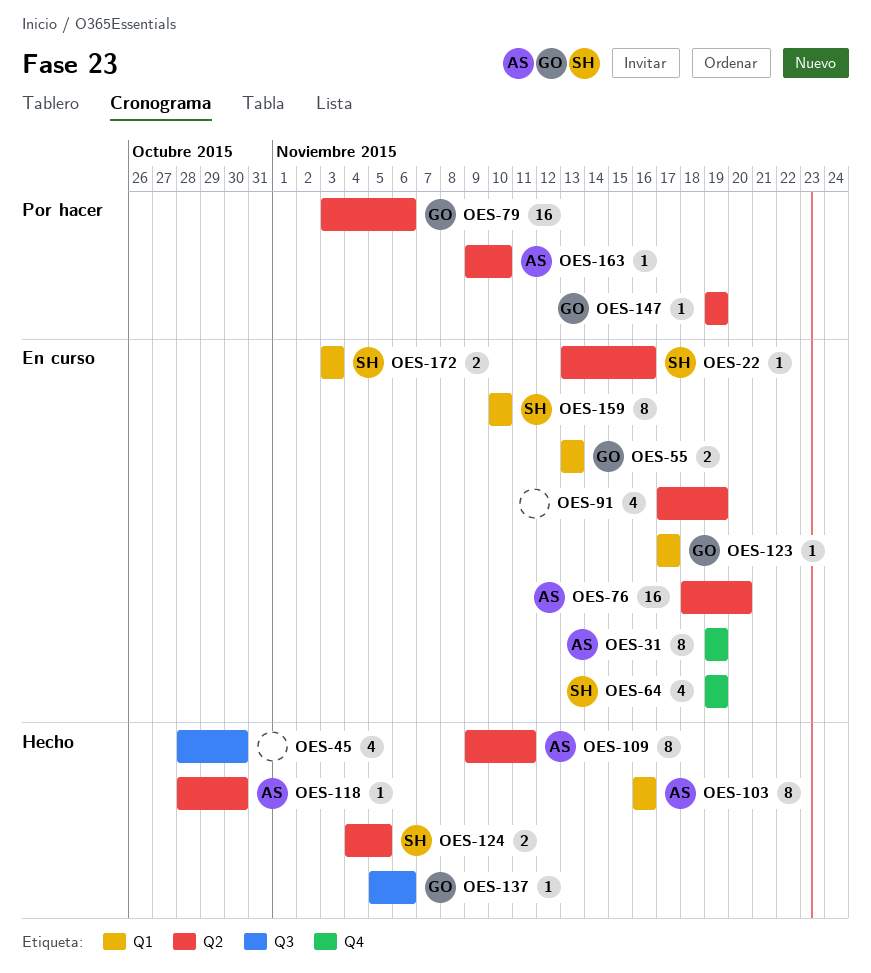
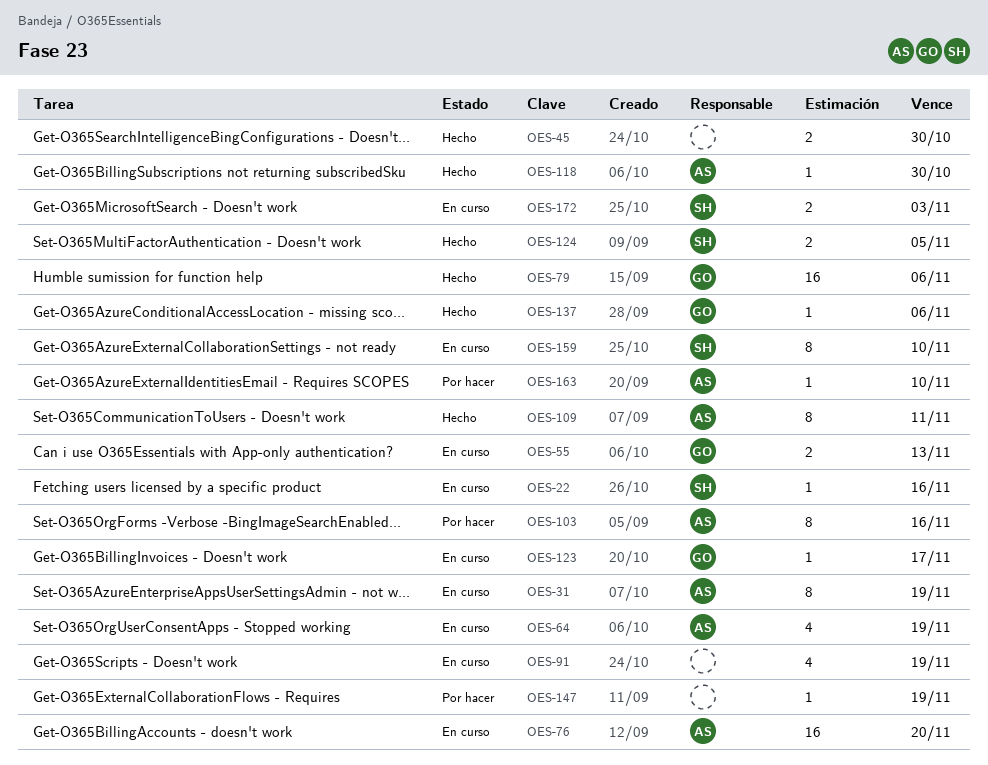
OES-45, estimate: 4 -> 2
OES-64, owner: SH -> AS
OES-79, status: Por hacer -> Hecho
OES-103, status: Hecho -> Por hacer
OES-147, owner: GO -> none

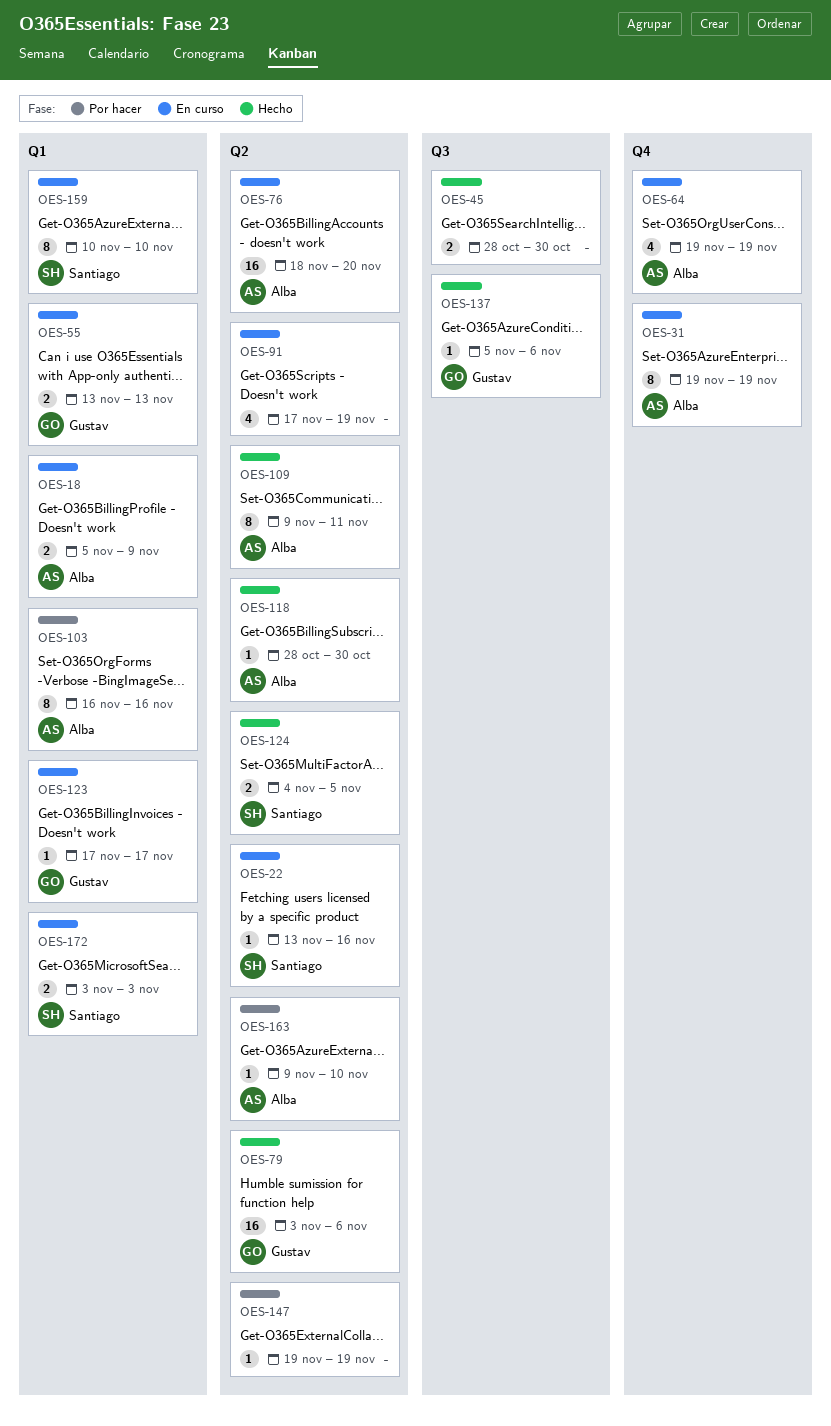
OES-18: none -> present

